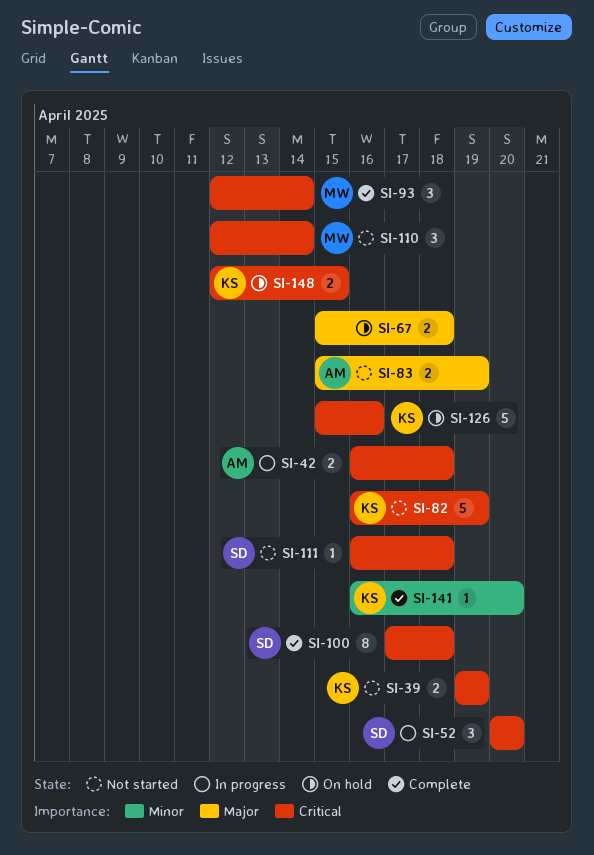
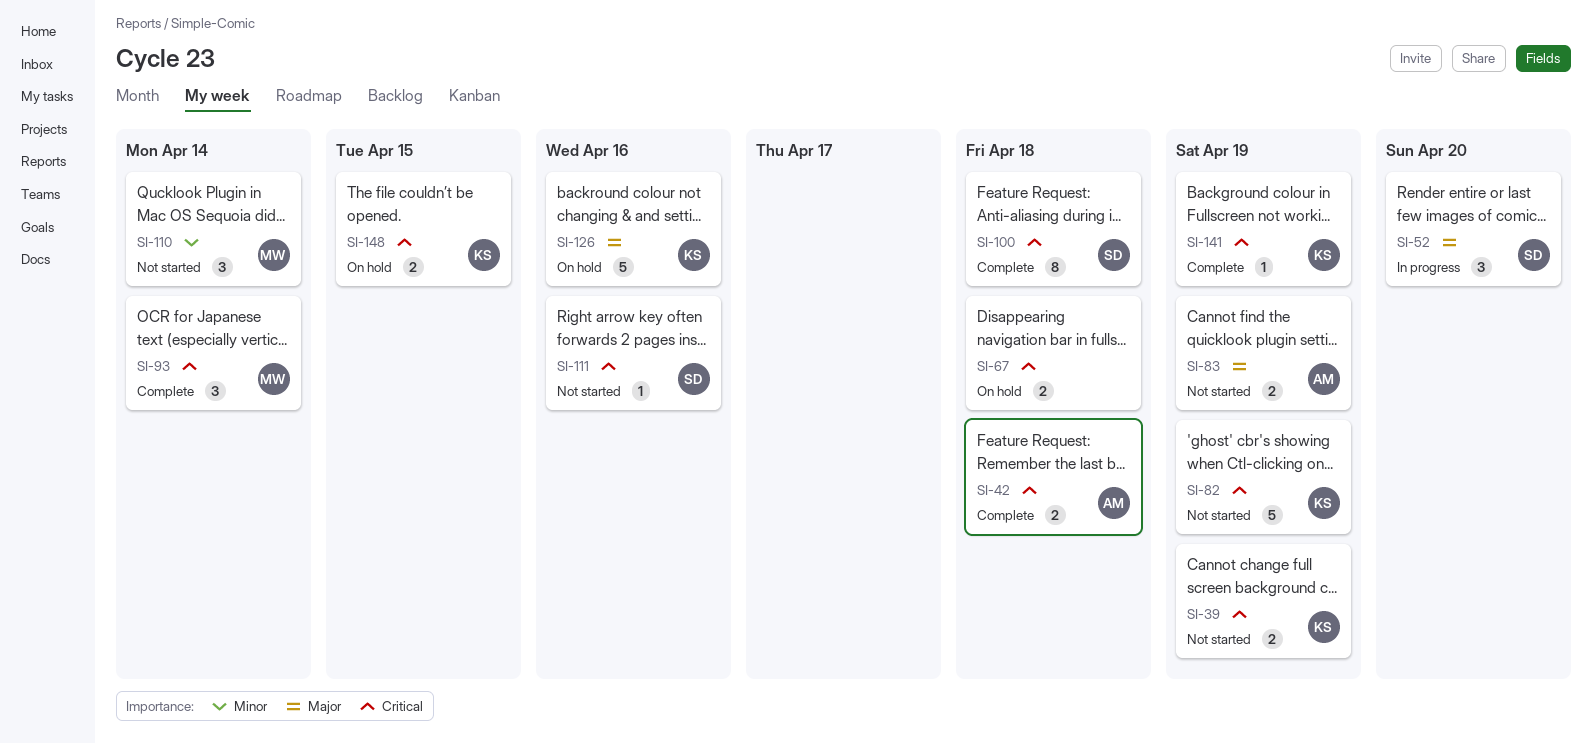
SI-42, status: In progress -> Complete
SI-52, priority: Critical -> Major
SI-67, priority: Major -> Critical
SI-110, priority: Critical -> Minor
SI-111, due: Apr 18 -> Apr 16
SI-126, priority: Critical -> Major
SI-141, priority: Minor -> Critical
SI-141, due: Apr 20 -> Apr 19

